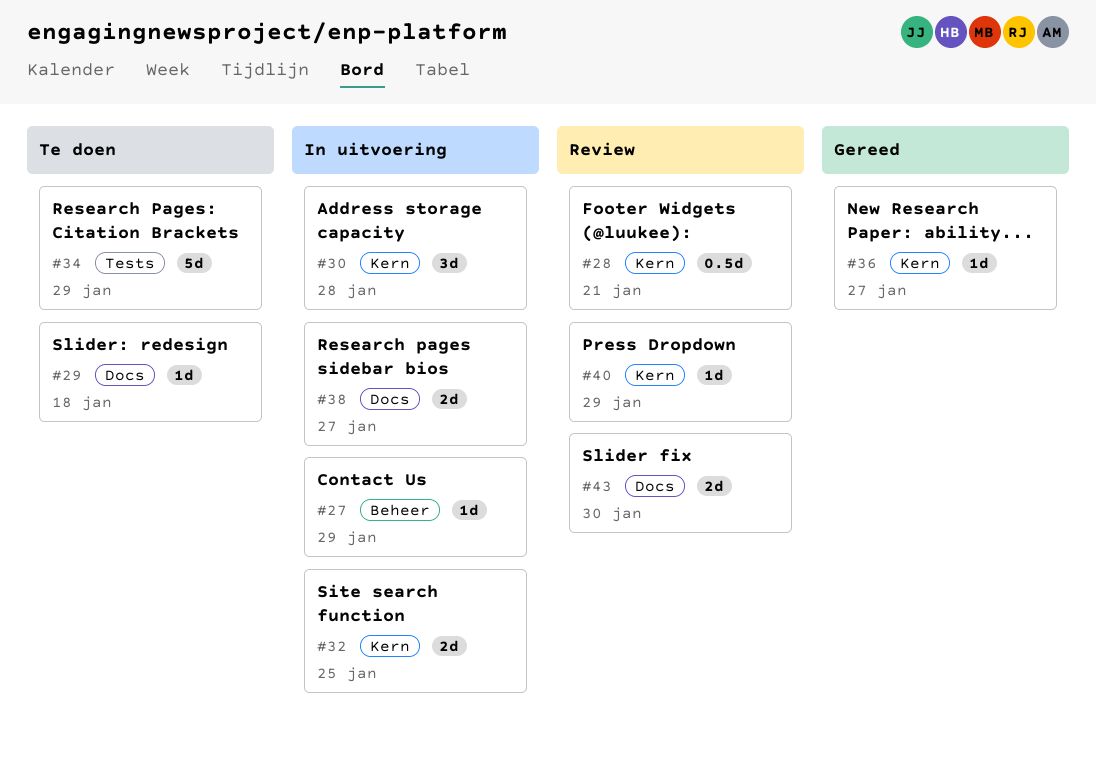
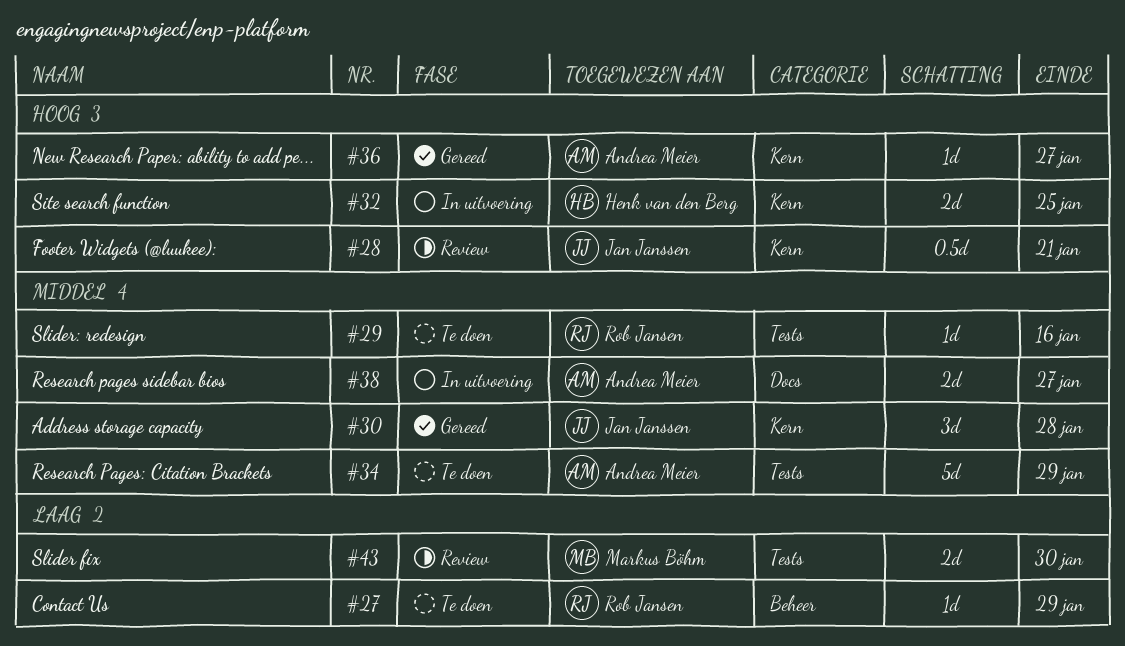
#27, status: In uitvoering -> Te doen
#29, label: Docs -> Tests
#29, due: Jan 18 -> Jan 16
#30, status: In uitvoering -> Gereed
#40: present -> none
#43, label: Docs -> Tests

